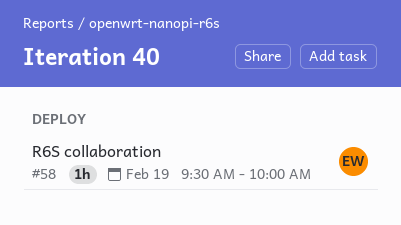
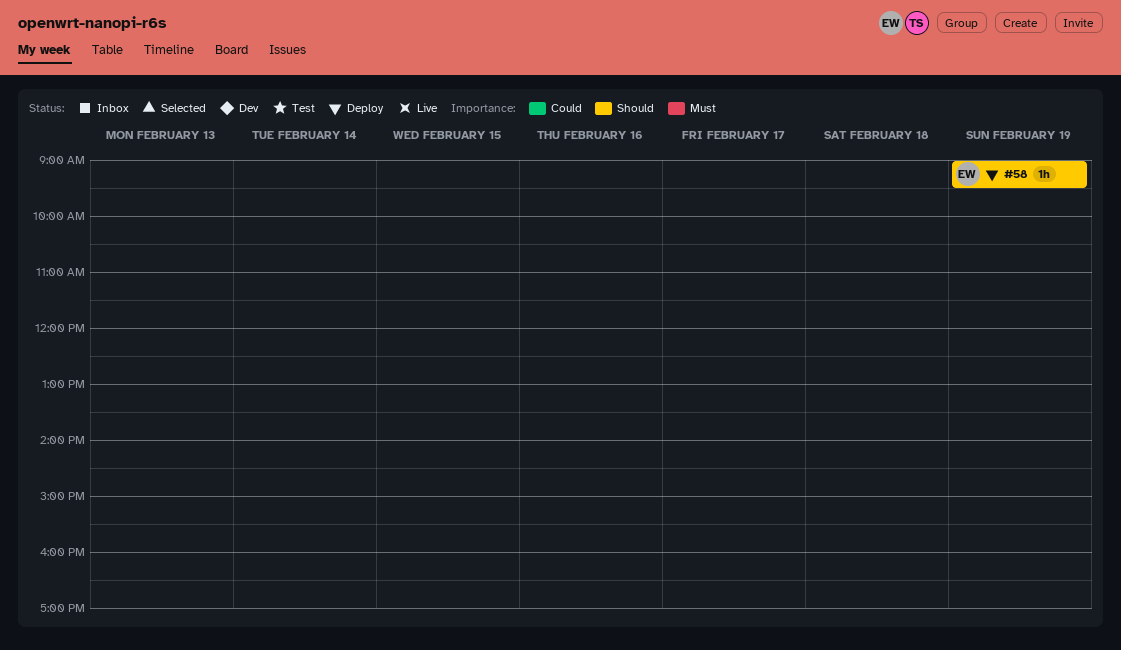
#58, begins: 09:30 -> 09:00
#58, ends: 10:00 -> 09:30

